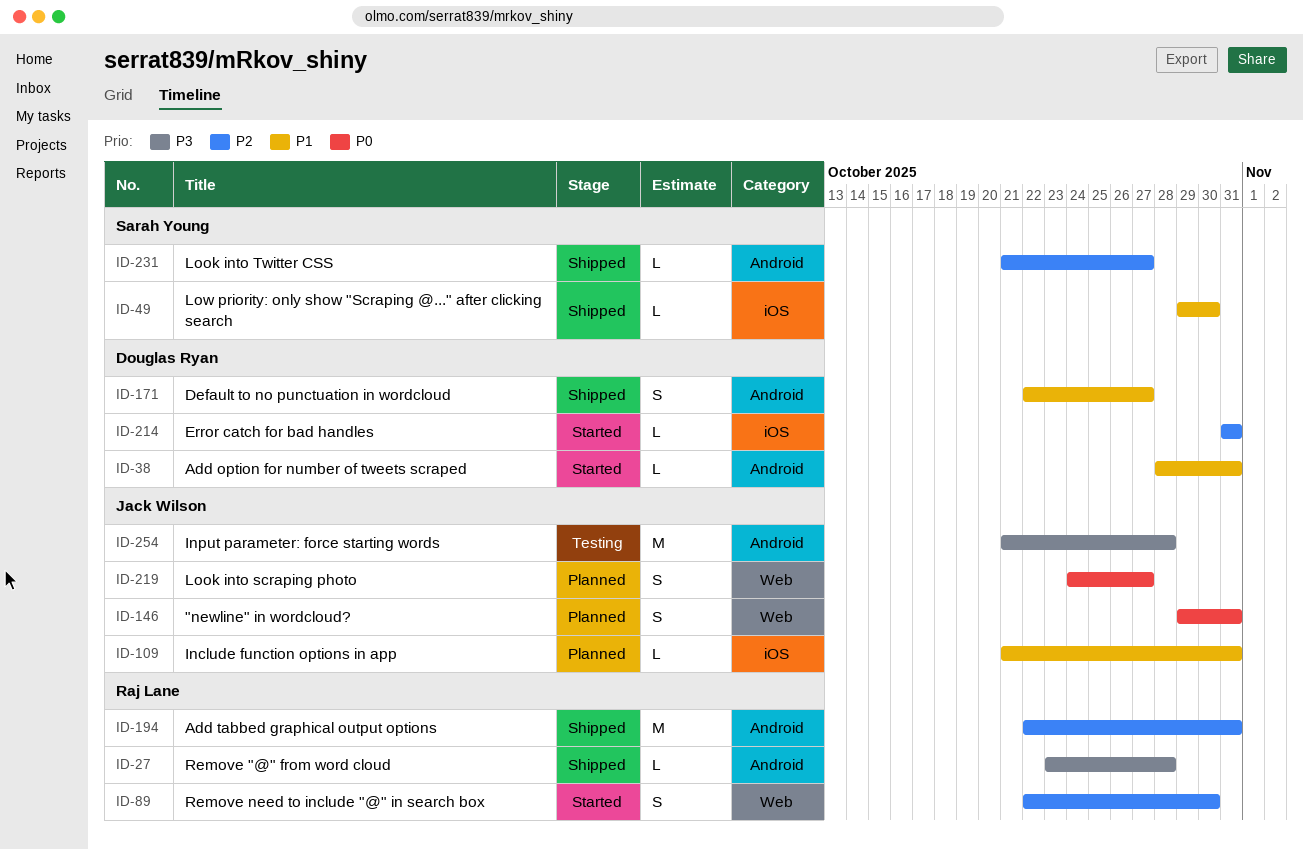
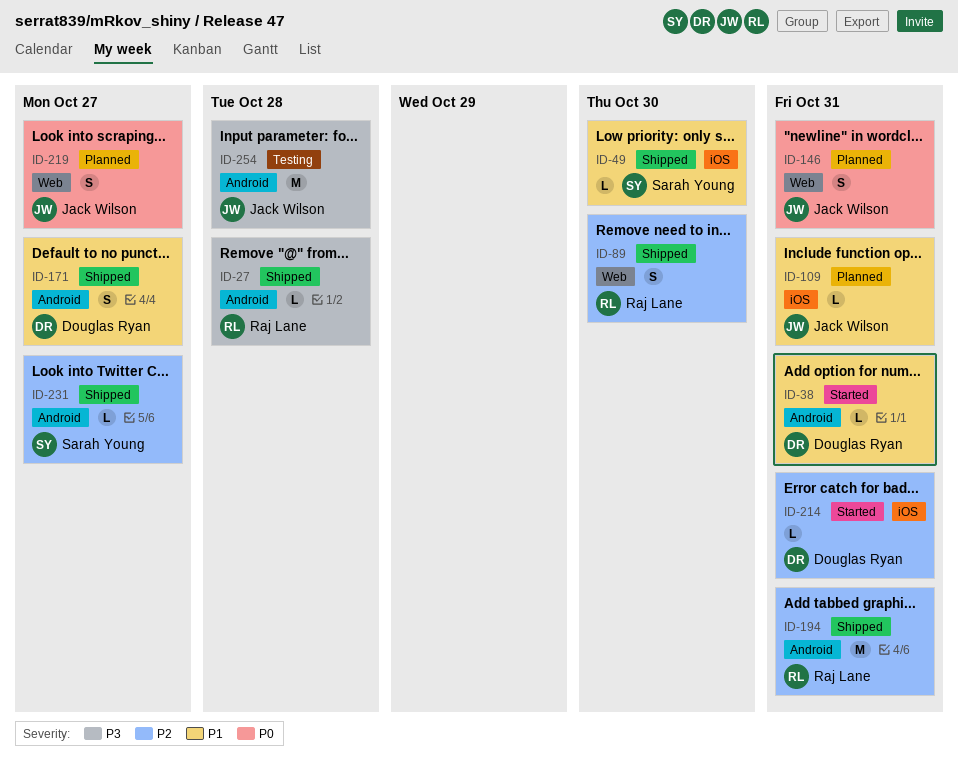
ID-89, status: Started -> Shipped

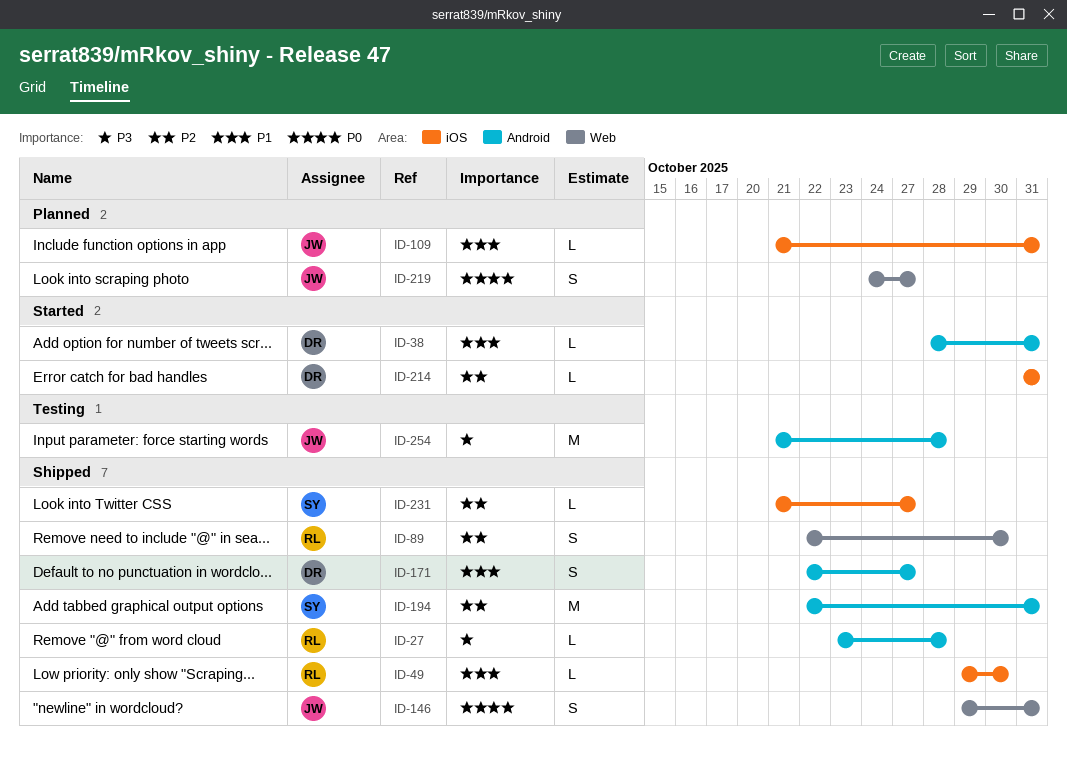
ID-49, owner: Sarah Young -> Raj Lane
ID-146, status: Planned -> Shipped
ID-194, owner: Raj Lane -> Sarah Young
ID-231, label: Android -> iOS

